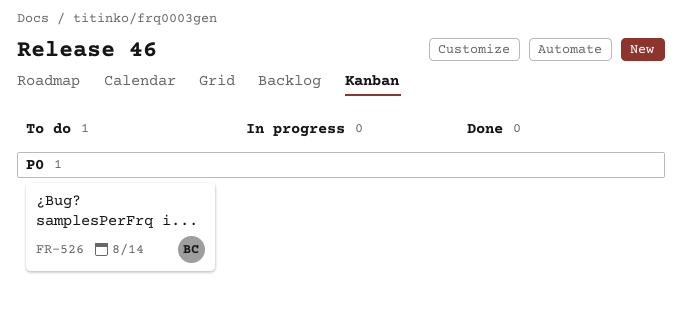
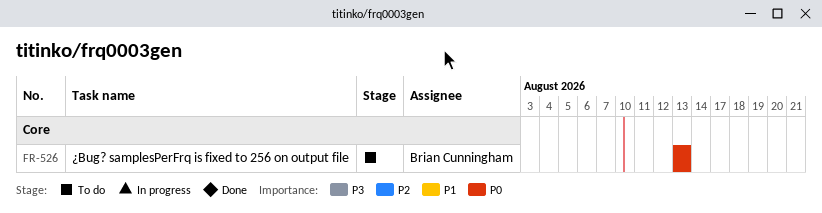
FR-526, due: Aug 14 -> Aug 13

